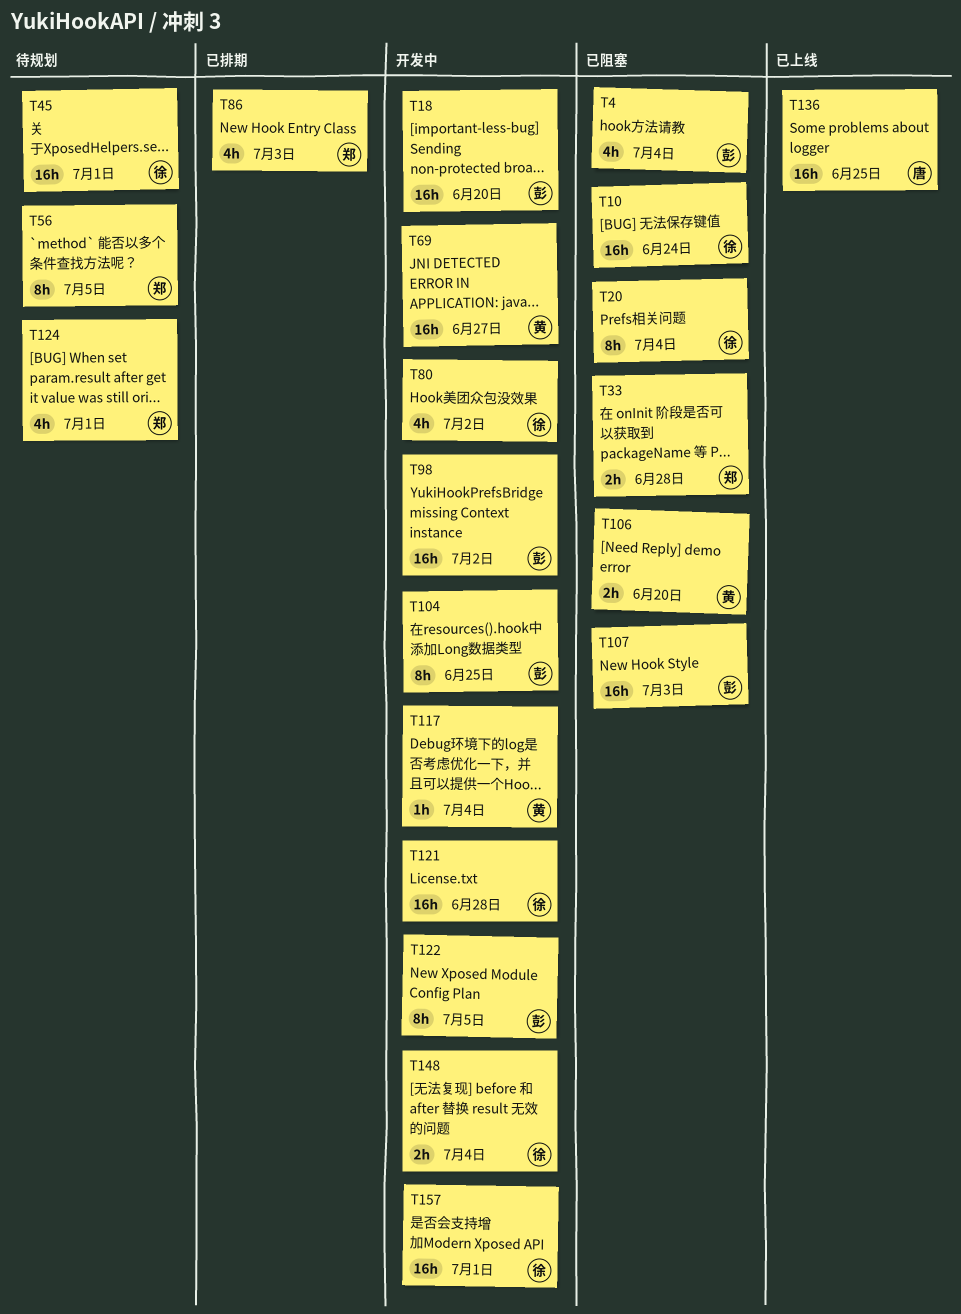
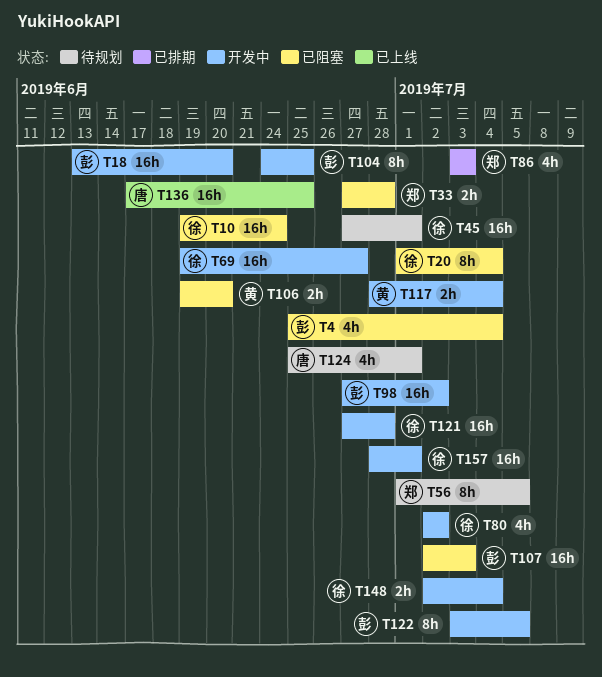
T69, owner: 黄 -> 徐
T117, estimate: 1h -> 2h
T124, owner: 郑 -> 唐

